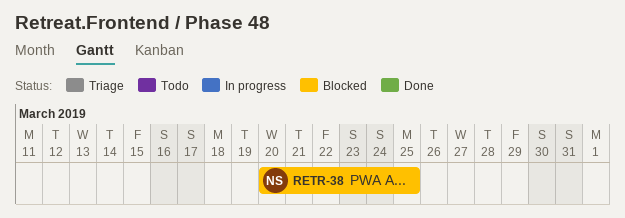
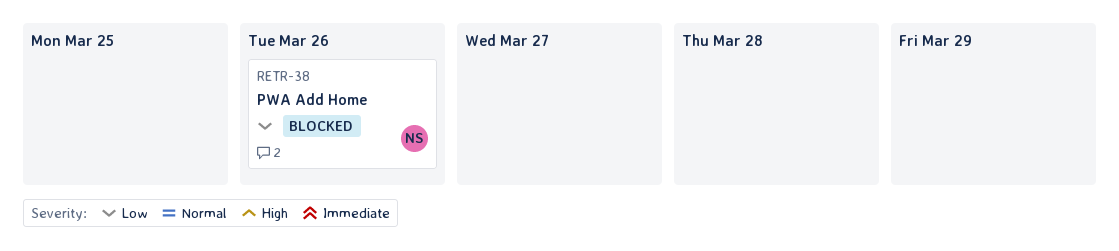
RETR-38, due: Mar 25 -> Mar 26

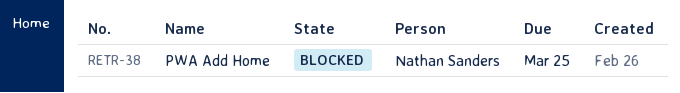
RETR-38, due: Mar 26 -> Mar 25

